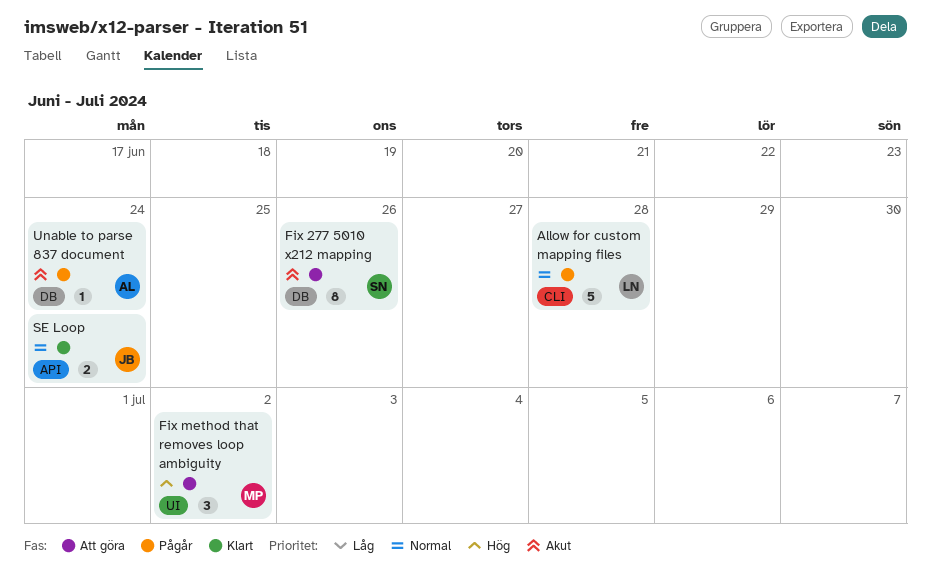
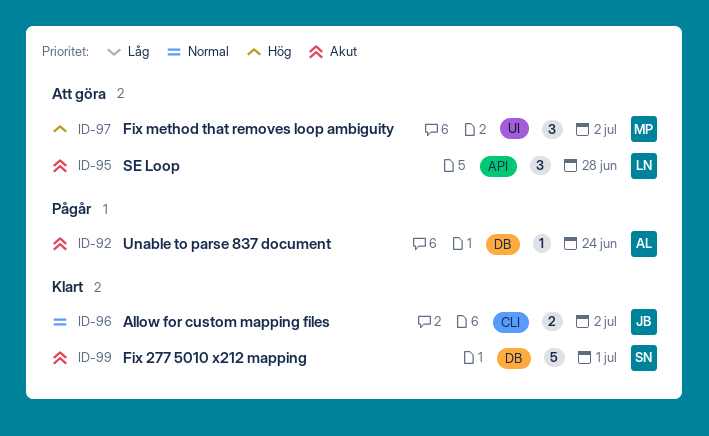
Allow for custom mapping files, status: Pågår -> Klart
Allow for custom mapping files, owner: LN -> JB
Allow for custom mapping files, estimate: 5 -> 2
Allow for custom mapping files, due: Jun 28 -> Jul 2
Fix 277 5010 x212 mapping, status: Att göra -> Klart
Fix 277 5010 x212 mapping, estimate: 8 -> 5
Fix 277 5010 x212 mapping, due: Jun 26 -> Jul 1
SE Loop, status: Klart -> Att göra
SE Loop, owner: JB -> LN
SE Loop, priority: Normal -> Akut
SE Loop, estimate: 2 -> 3
SE Loop, due: Jun 24 -> Jun 28

